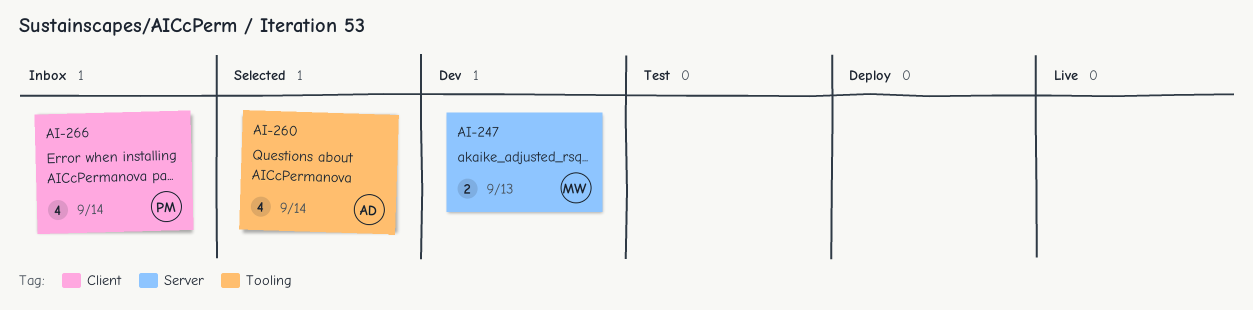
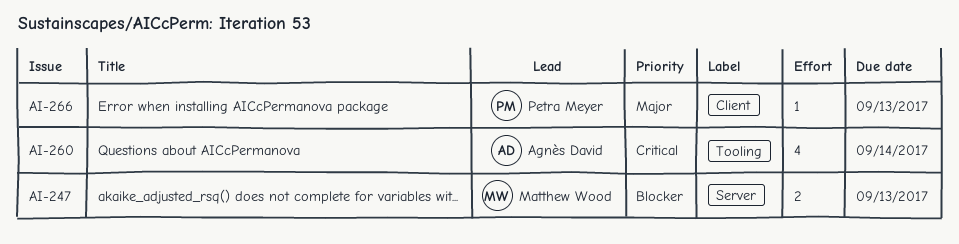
AI-266, estimate: 4 -> 1
AI-266, due: Sep 14 -> Sep 13

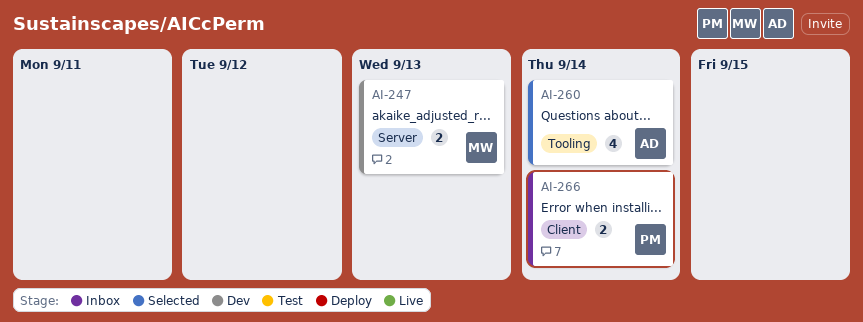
AI-266, estimate: 1 -> 2
AI-266, due: Sep 13 -> Sep 14

